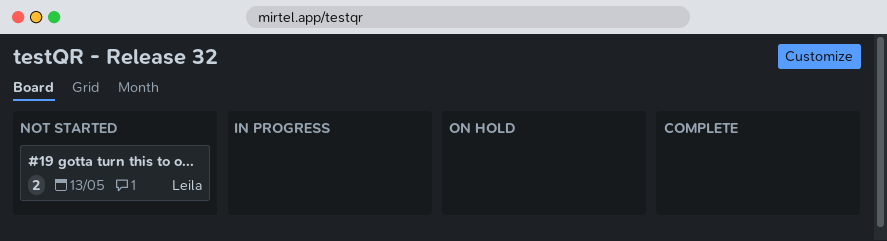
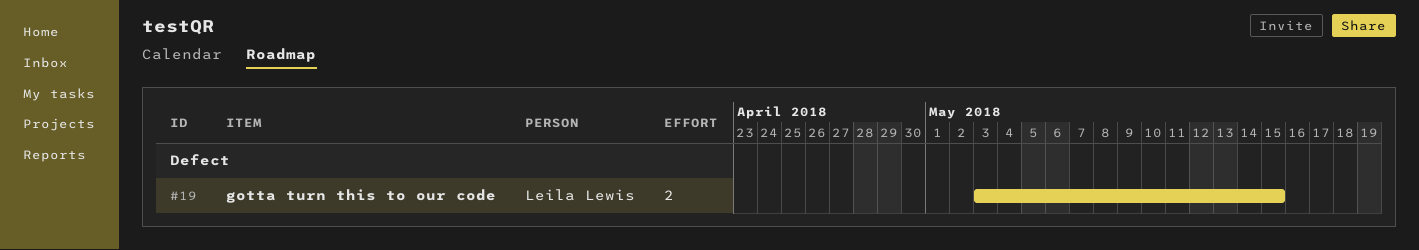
#19, due: May 13 -> May 15

